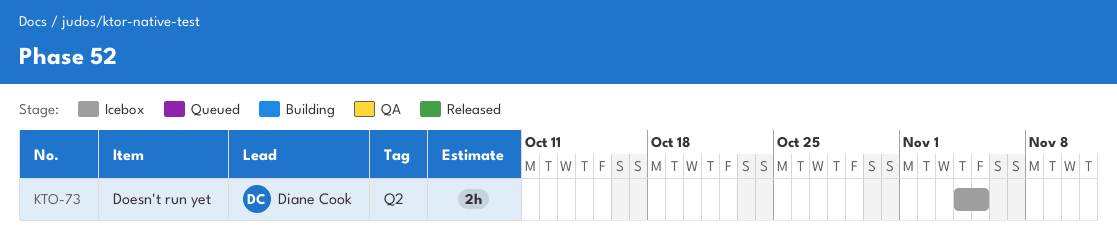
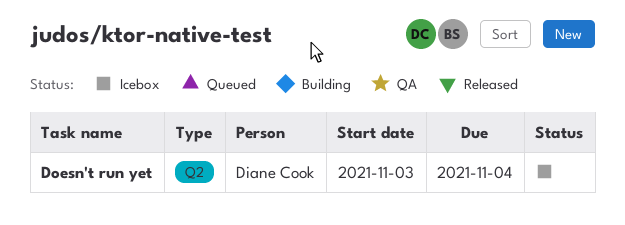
Doesn't run yet, start: Nov 4 -> Nov 3
Doesn't run yet, due: Nov 5 -> Nov 4

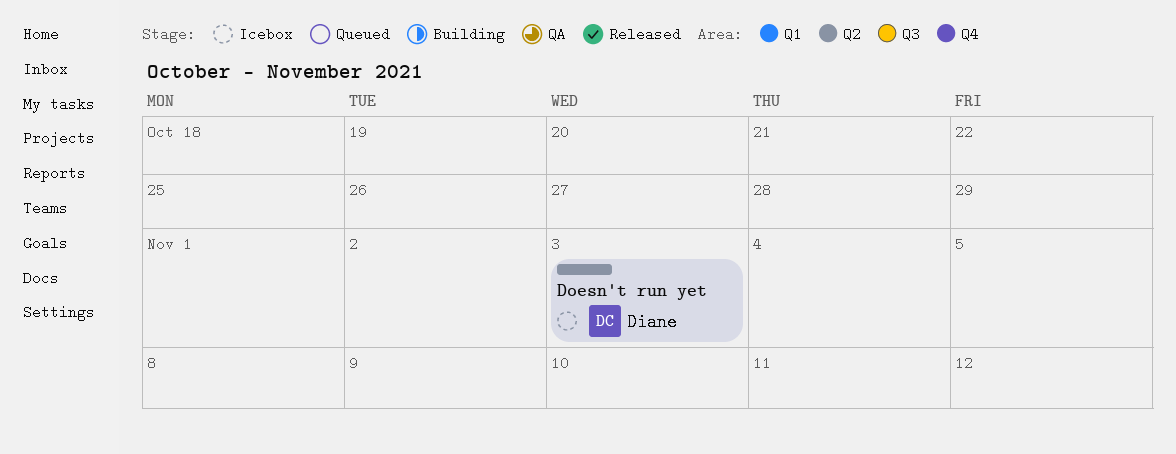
Doesn't run yet, due: Nov 4 -> Nov 3

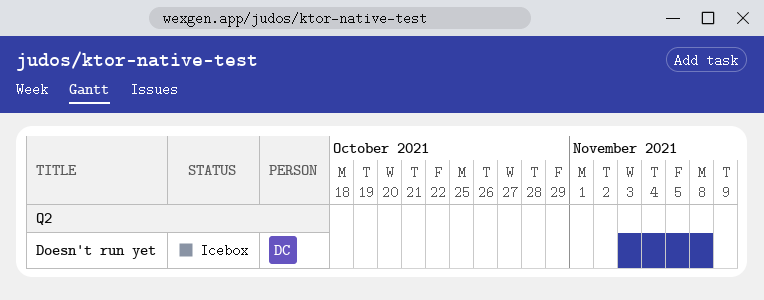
Doesn't run yet, due: Nov 3 -> Nov 8

